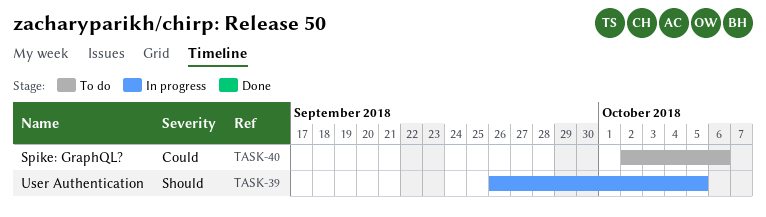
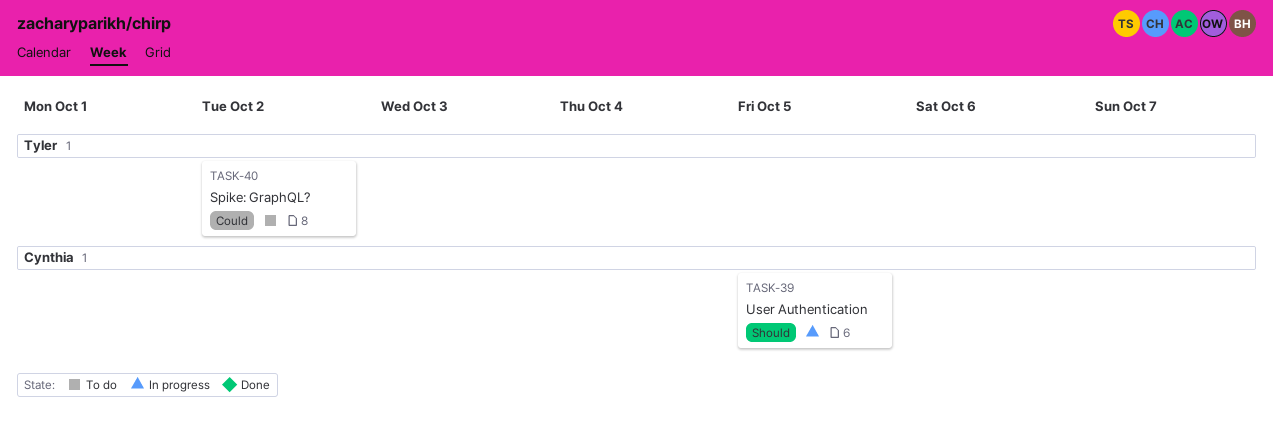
TASK-40, due: Oct 6 -> Oct 2

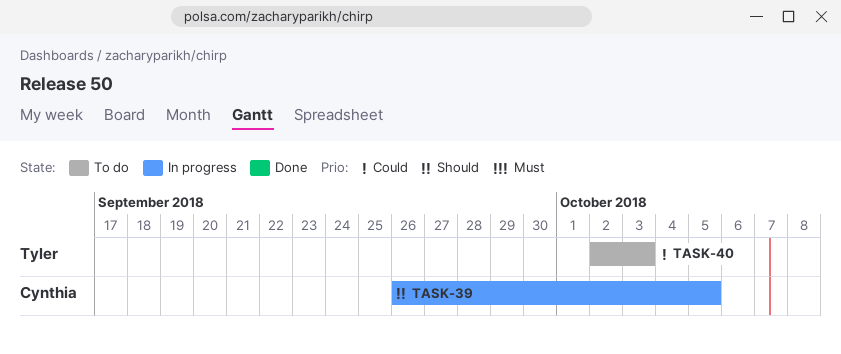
TASK-40, due: Oct 2 -> Oct 3

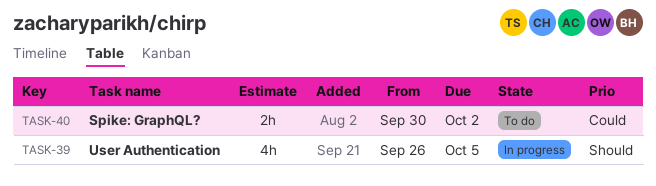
TASK-40, start: Oct 2 -> Sep 30
TASK-40, due: Oct 3 -> Oct 2

